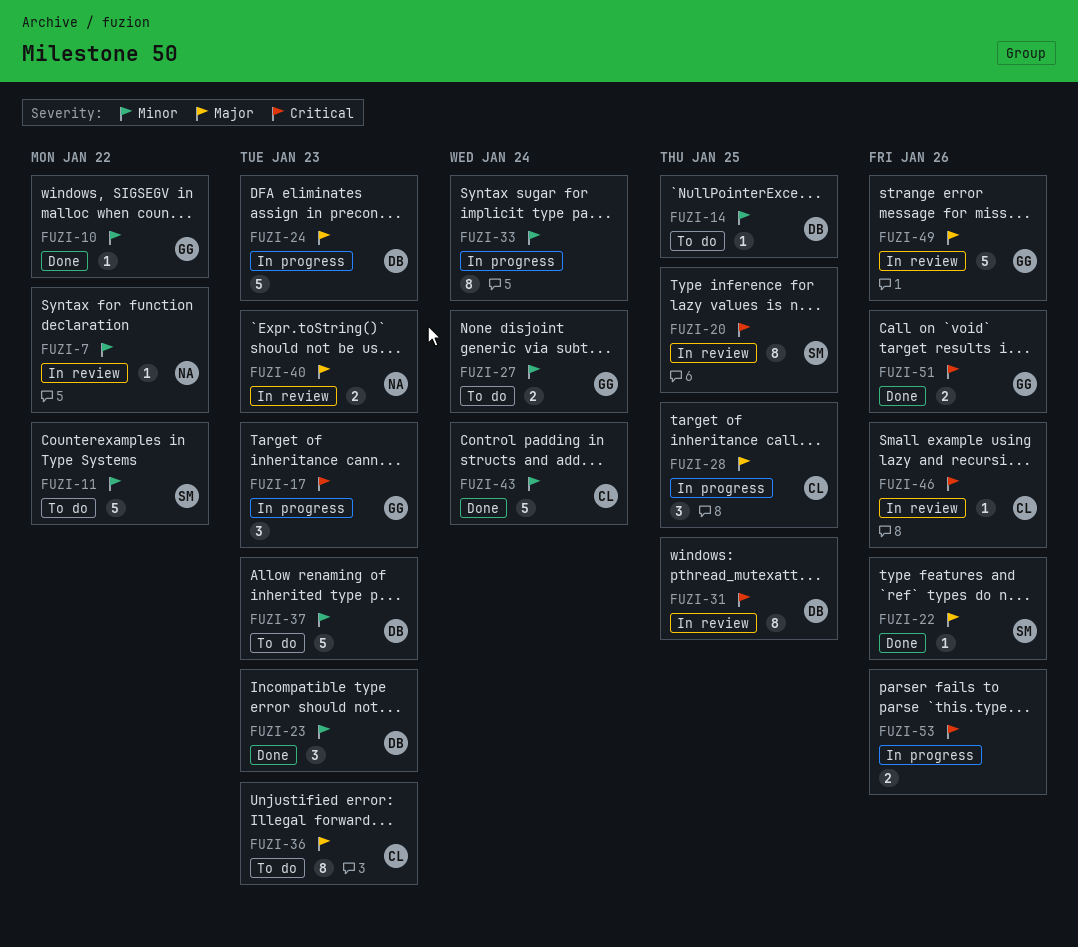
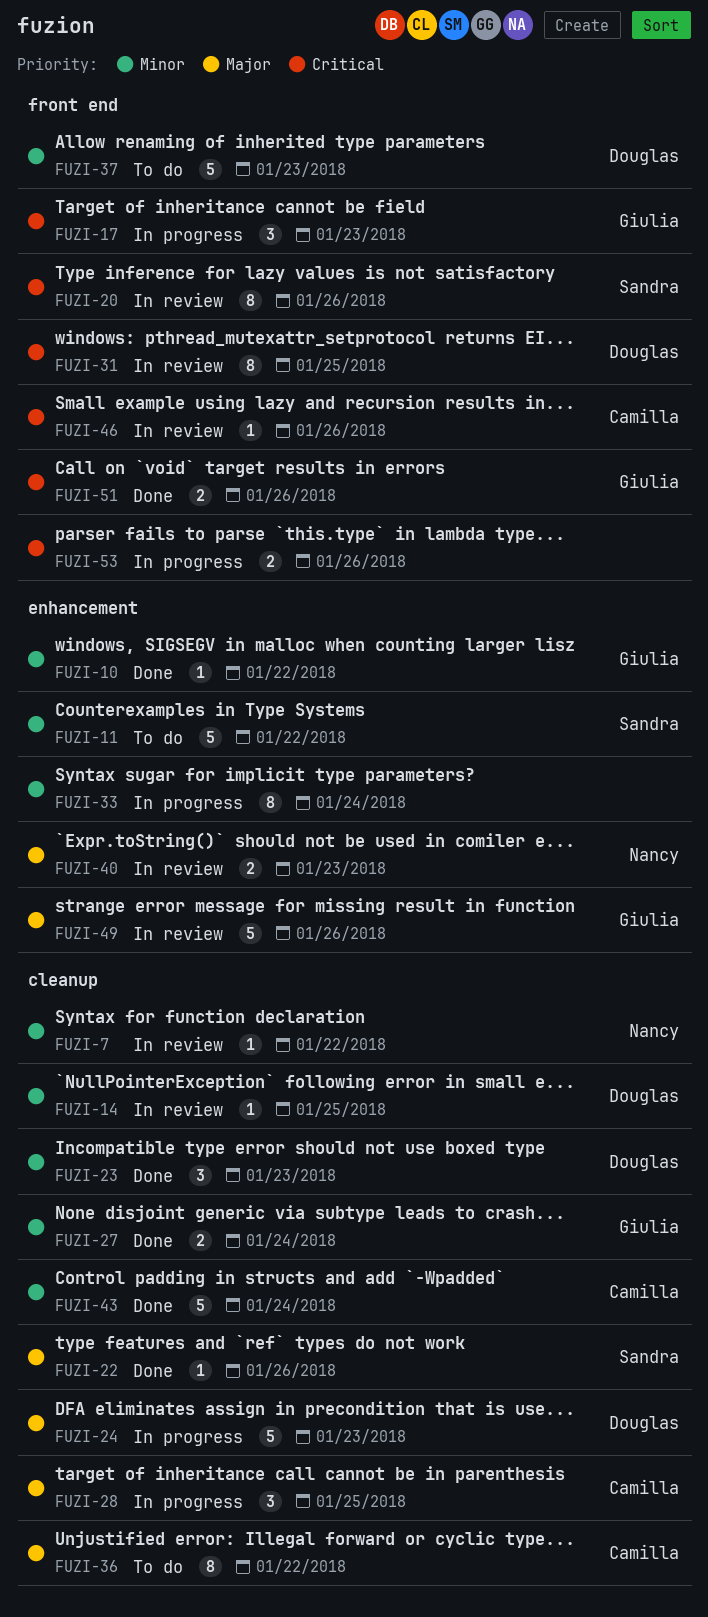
FUZI-14, status: To do -> In review
FUZI-20, due: Jan 25 -> Jan 26
FUZI-27, status: To do -> Done
FUZI-36, due: Jan 23 -> Jan 22

